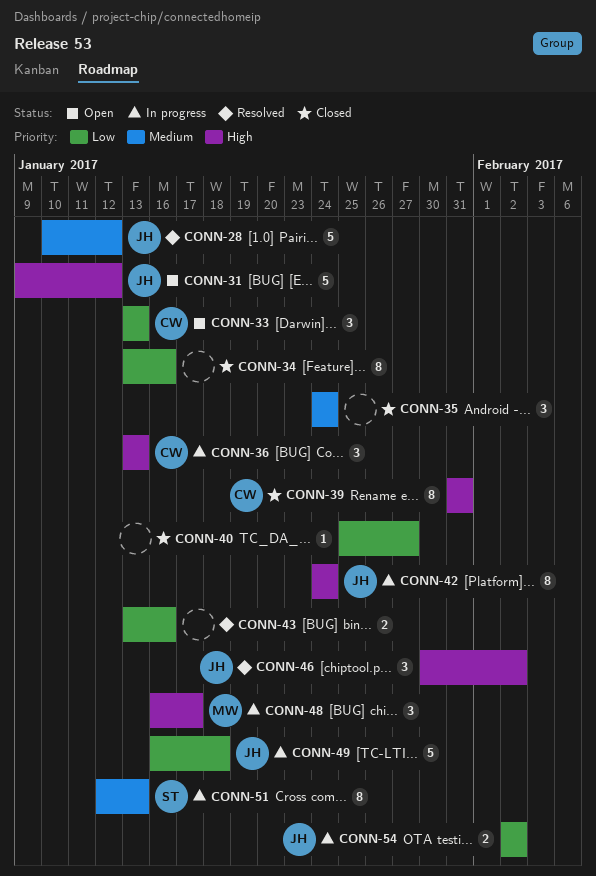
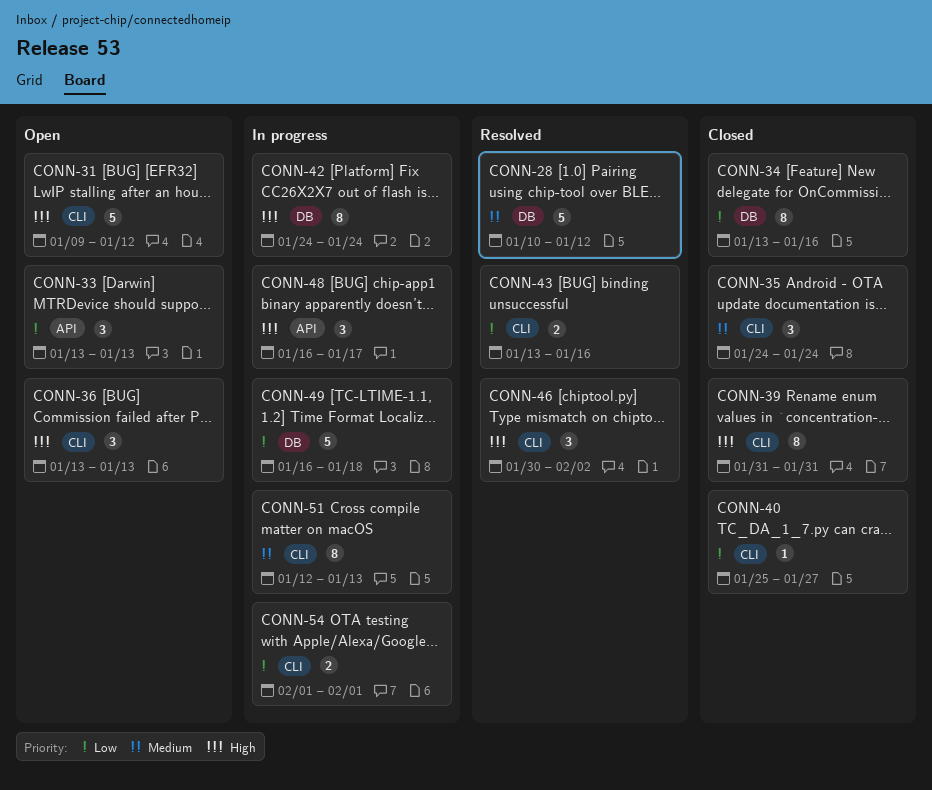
CONN-36, status: In progress -> Open
CONN-54, start: Feb 2 -> Feb 1
CONN-54, due: Feb 2 -> Feb 1

